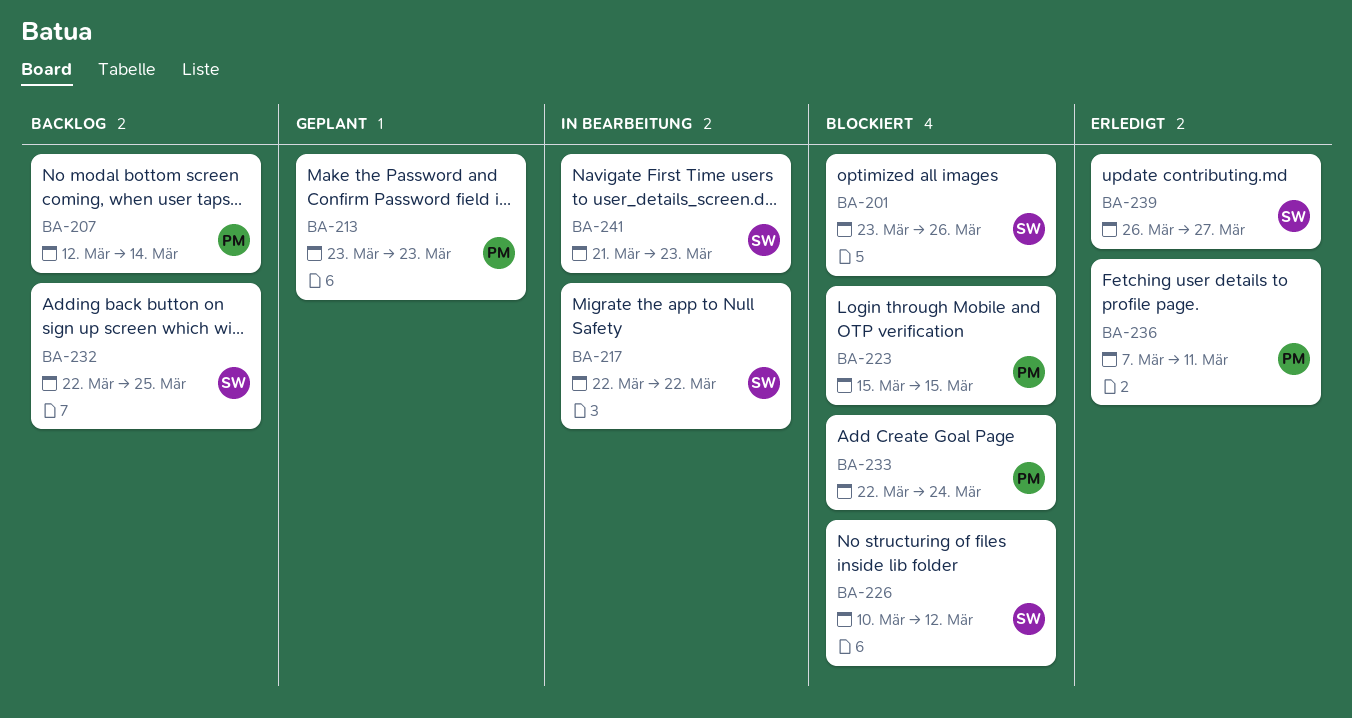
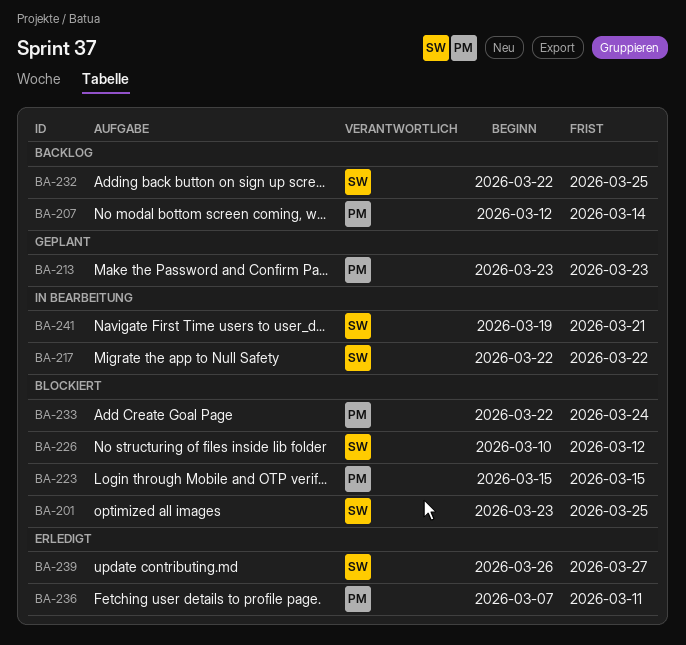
BA-201, due: Mar 26 -> Mar 25
BA-241, start: Mar 21 -> Mar 19
BA-241, due: Mar 23 -> Mar 21

